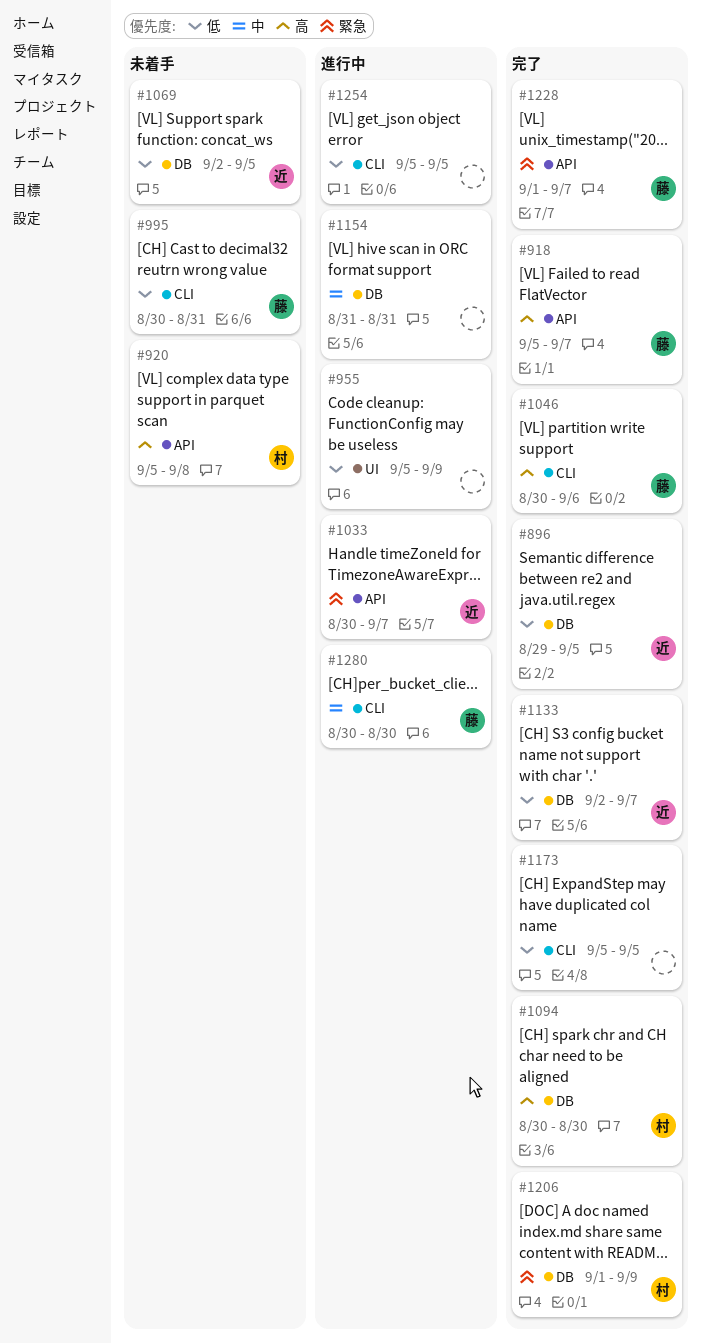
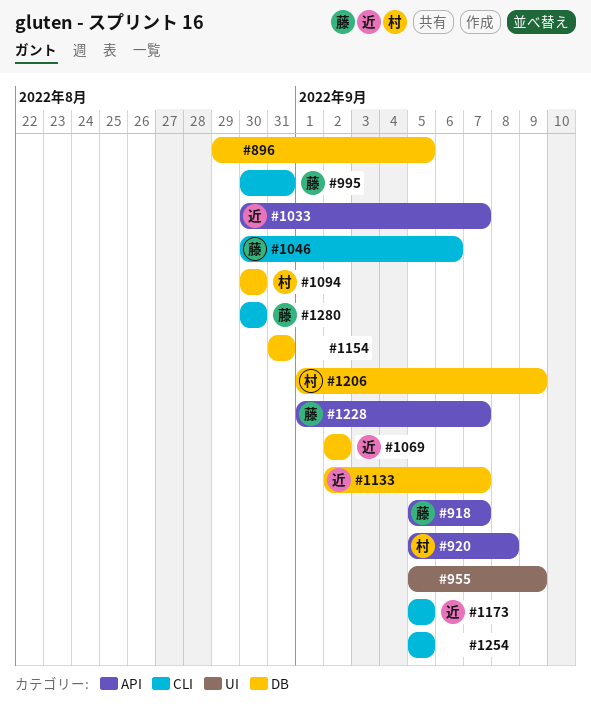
#896, owner: 近 -> none
#1069, due: Sep 5 -> Sep 2
#1173, owner: none -> 近

